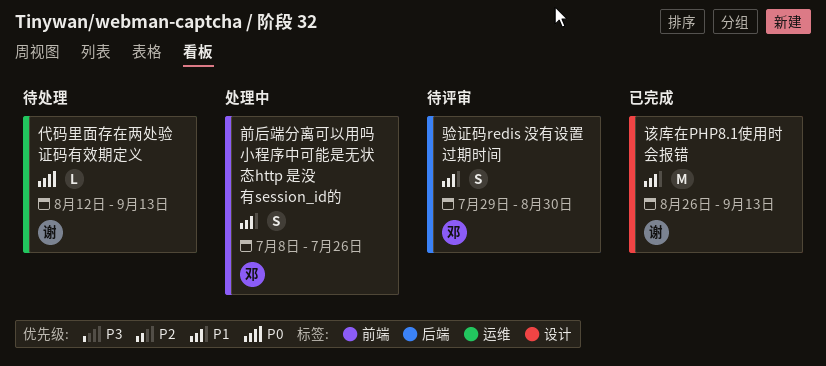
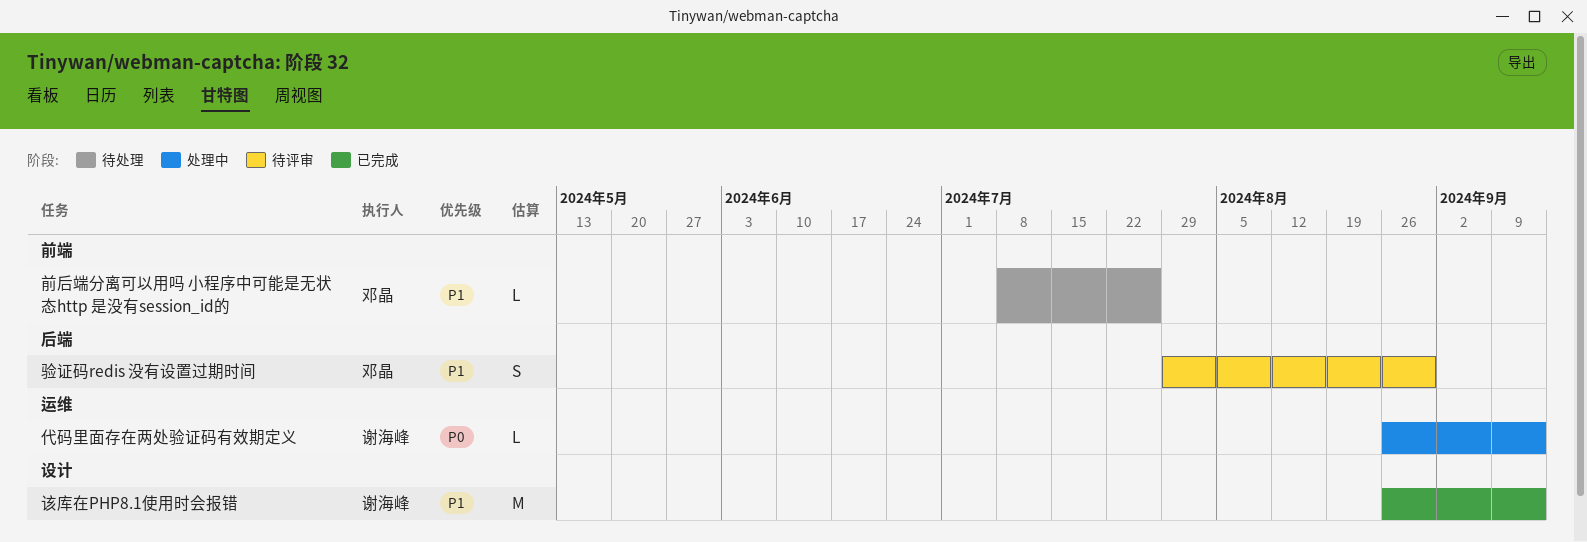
代码里面存在两处验证码有效期定义, status: 待处理 -> 处理中
代码里面存在两处验证码有效期定义, start: Aug 12 -> Aug 26
前后端分离可以用吗 小程序中可能是无状态http 是没有session_id的, status: 处理中 -> 待处理
前后端分离可以用吗 小程序中可能是无状态http 是没有session_id的, estimate: S -> L

